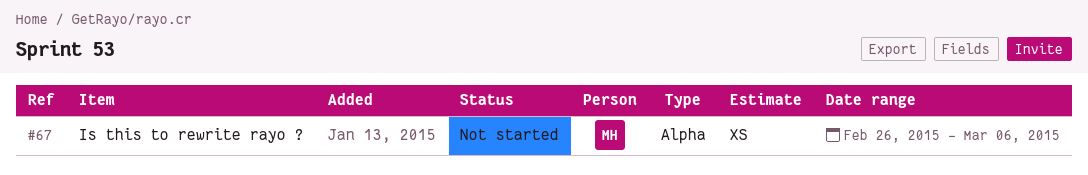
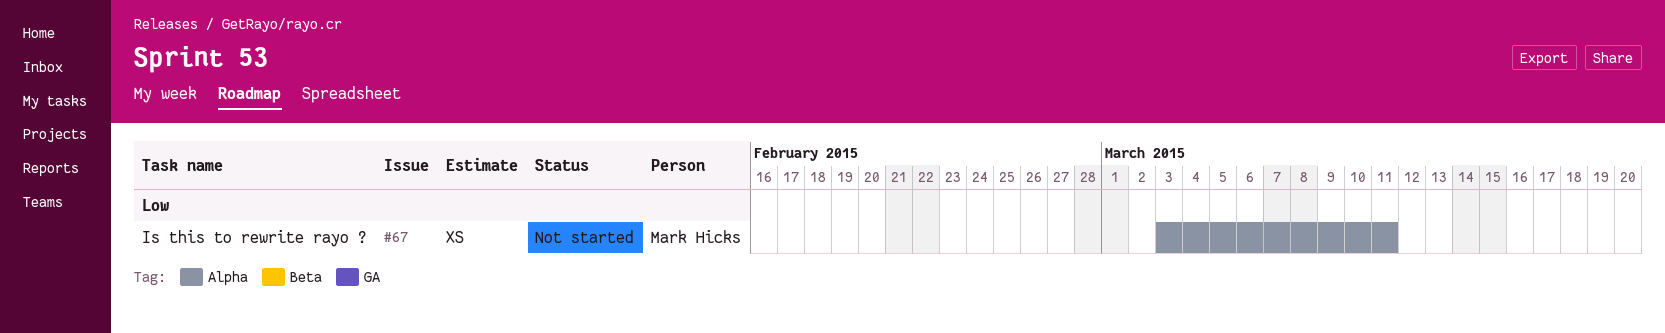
#67, start: Feb 26 -> Mar 3
#67, due: Mar 6 -> Mar 11

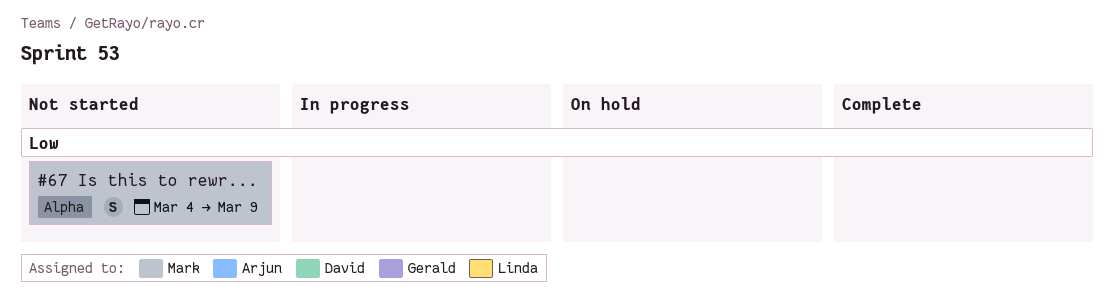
#67, estimate: XS -> S
#67, start: Mar 3 -> Mar 4
#67, due: Mar 11 -> Mar 9

